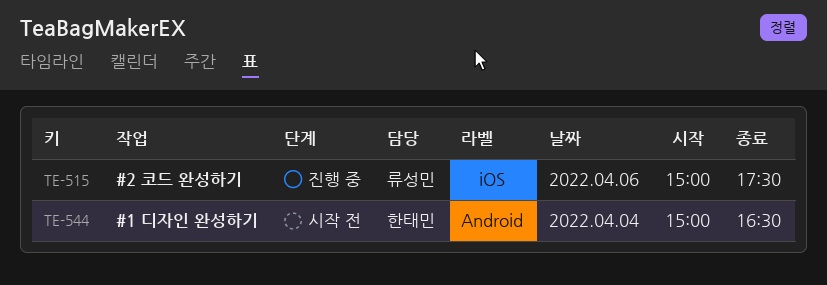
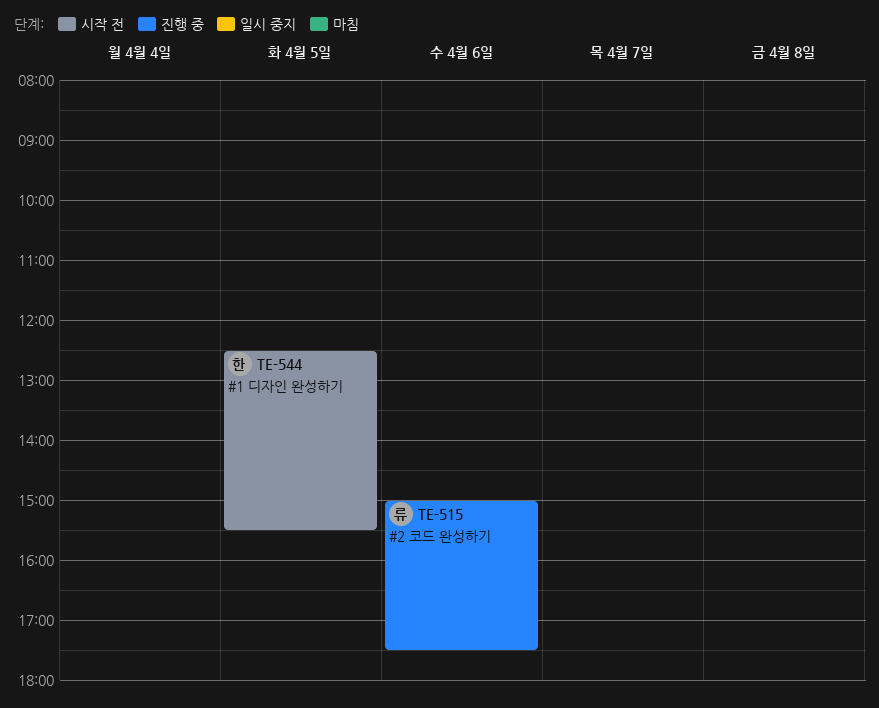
TE-544, day: Apr 4 -> Apr 5
TE-544, begins: 15:00 -> 12:30
TE-544, ends: 16:30 -> 15:30

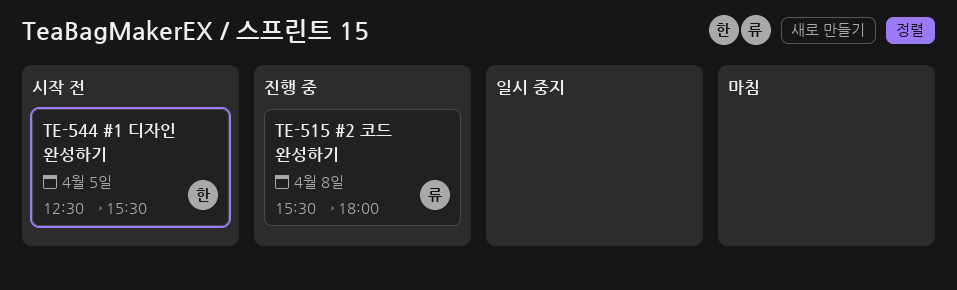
TE-515, day: Apr 6 -> Apr 8
TE-515, begins: 15:00 -> 15:30
TE-515, ends: 17:30 -> 18:00

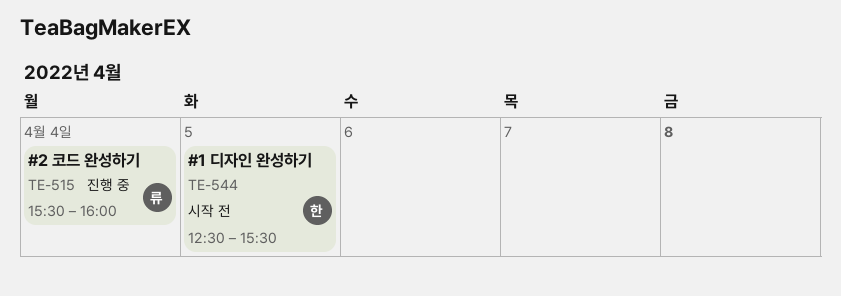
TE-515, day: Apr 8 -> Apr 4
TE-515, ends: 18:00 -> 16:00

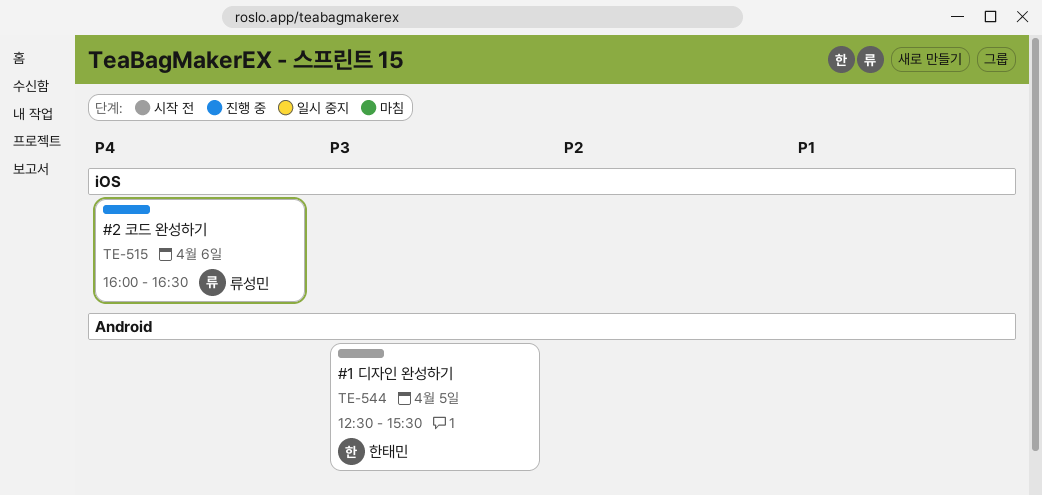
TE-515, day: Apr 4 -> Apr 6
TE-515, begins: 15:30 -> 16:00
TE-515, ends: 16:00 -> 16:30

